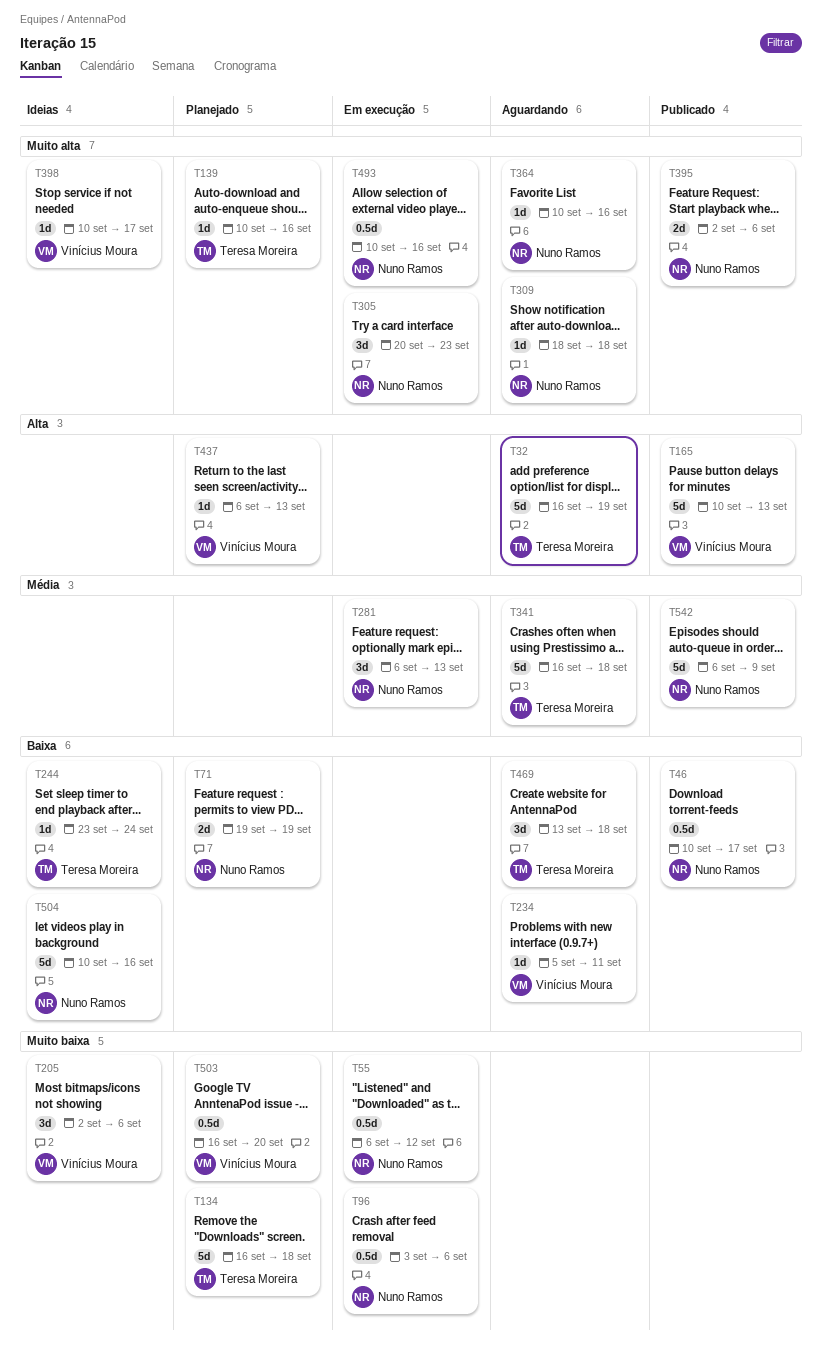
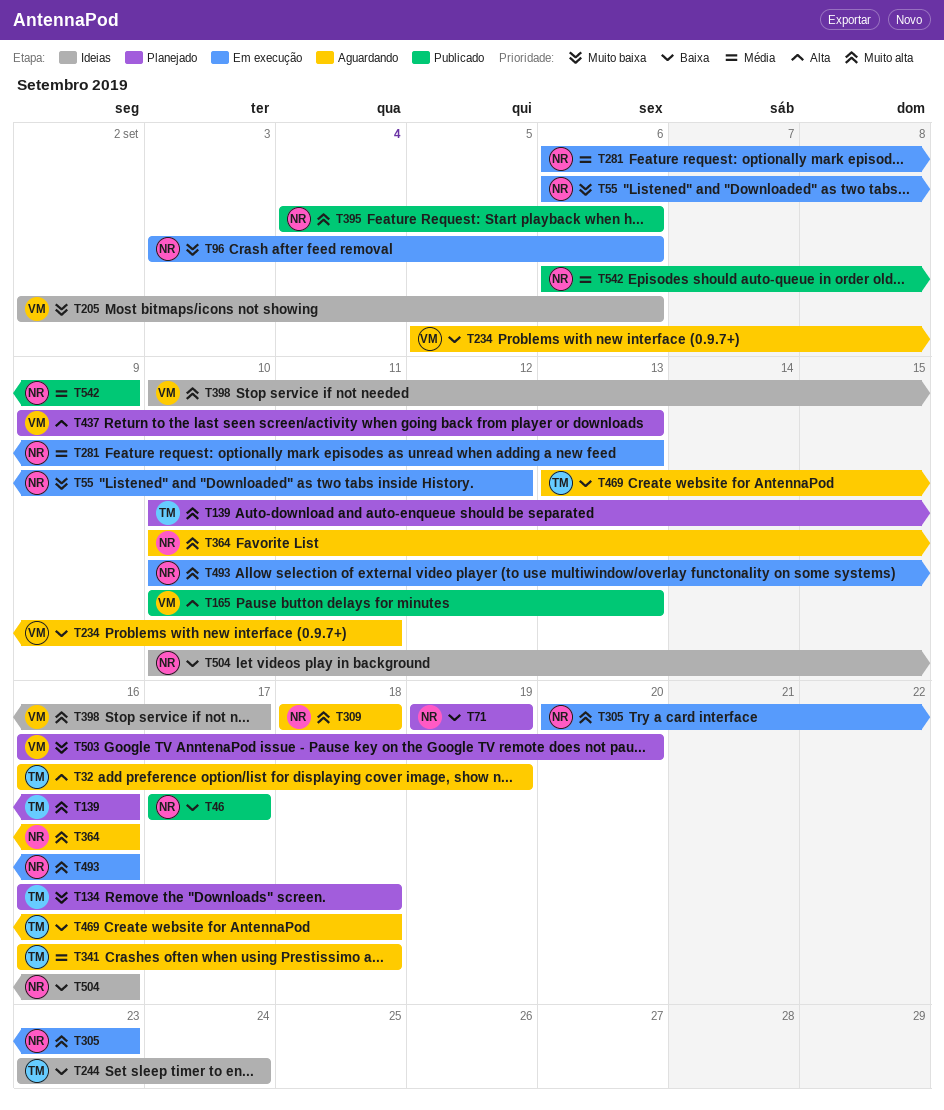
T46, start: Sep 10 -> Sep 17
T395, start: Sep 2 -> Sep 4
T437, start: Sep 6 -> Sep 9

